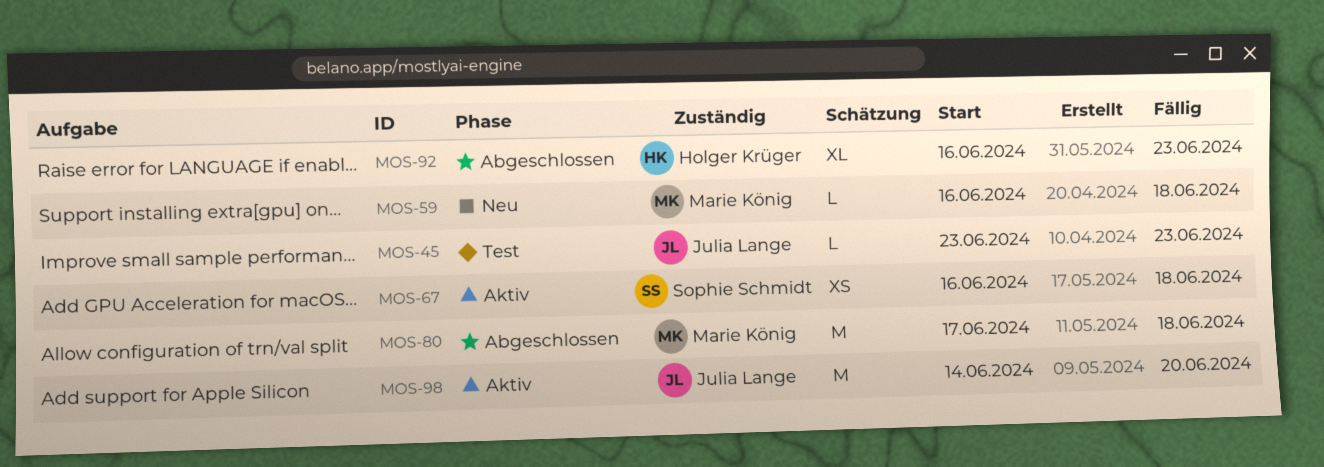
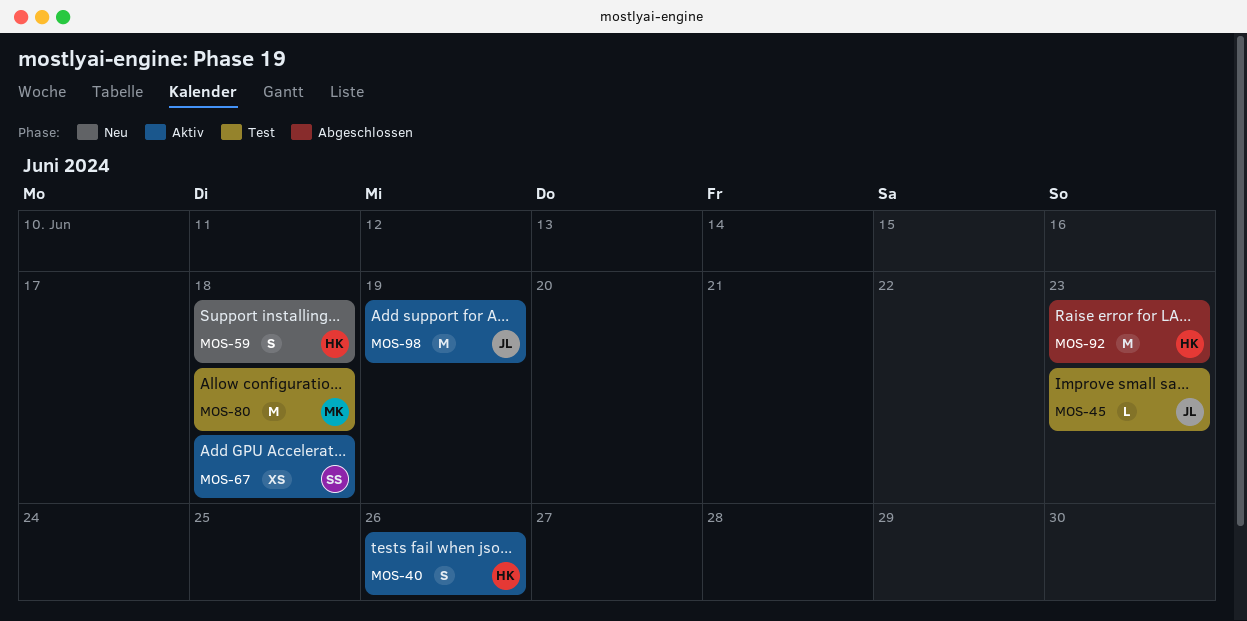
MOS-40: none -> present
MOS-59, owner: Marie König -> Holger Krüger
MOS-59, estimate: L -> S
MOS-80, status: Abgeschlossen -> Test
MOS-92, estimate: XL -> M
MOS-98, due: Jun 20 -> Jun 19

